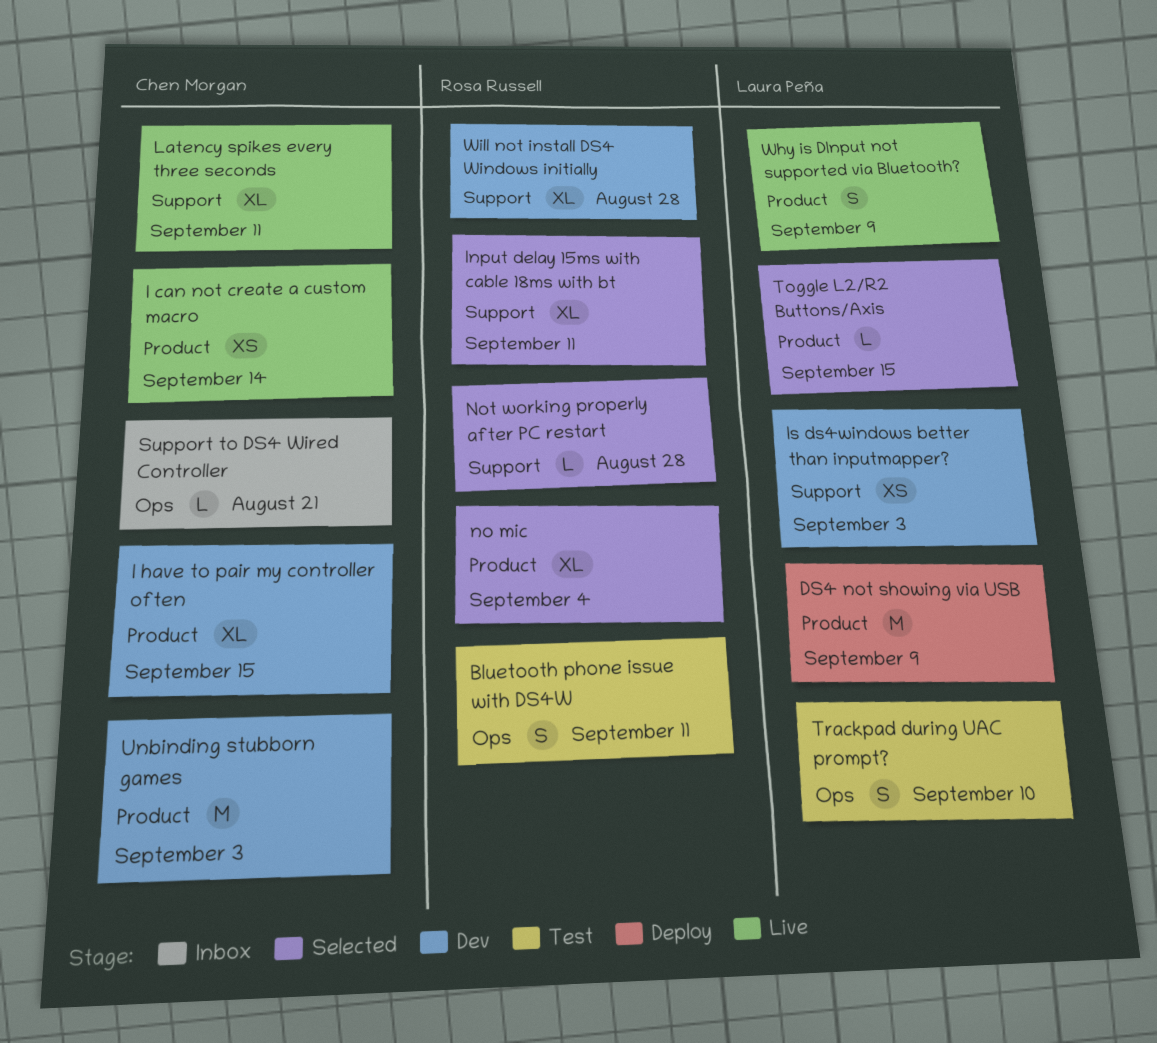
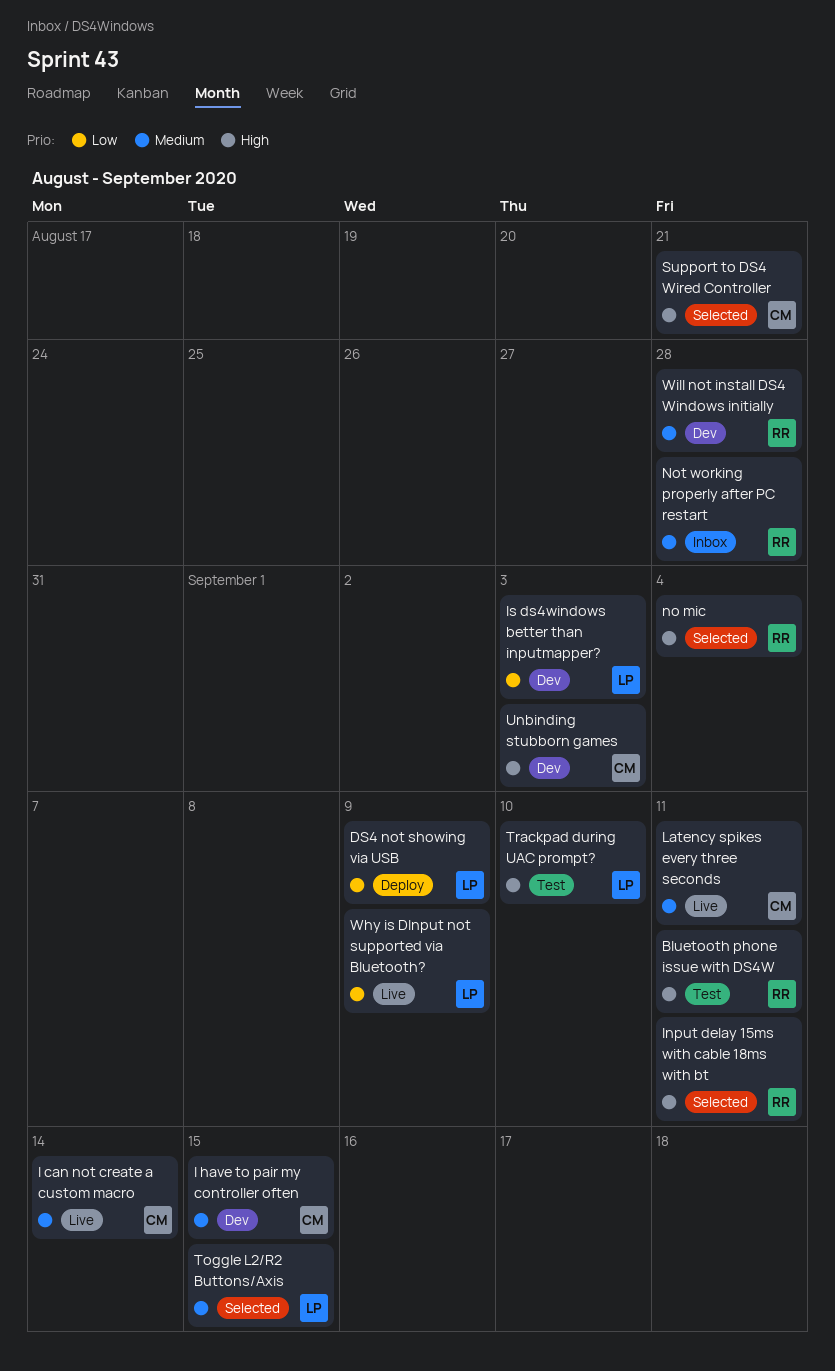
Not working properly after PC restart, status: Selected -> Inbox
Support to DS4 Wired Controller, status: Inbox -> Selected

